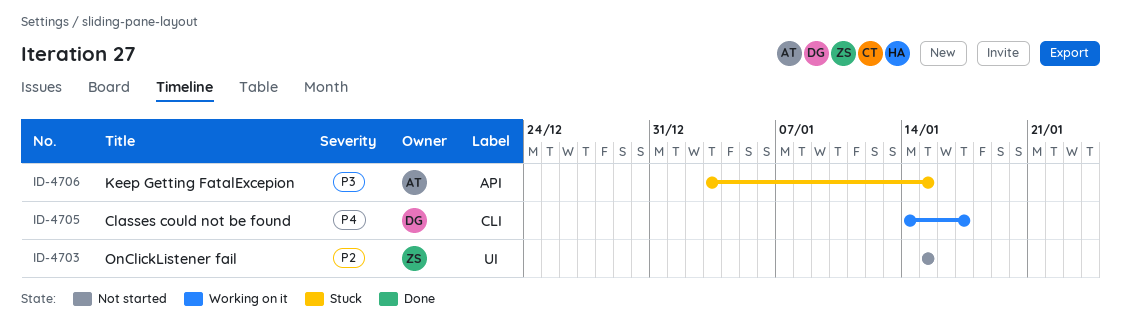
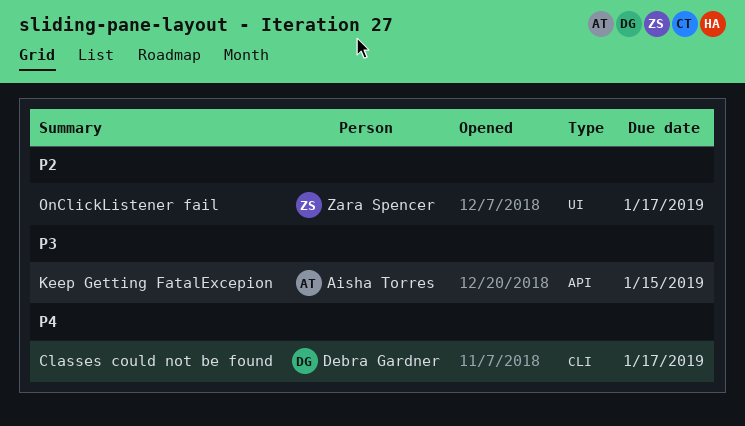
OnClickListener fail, due: Jan 15 -> Jan 17

